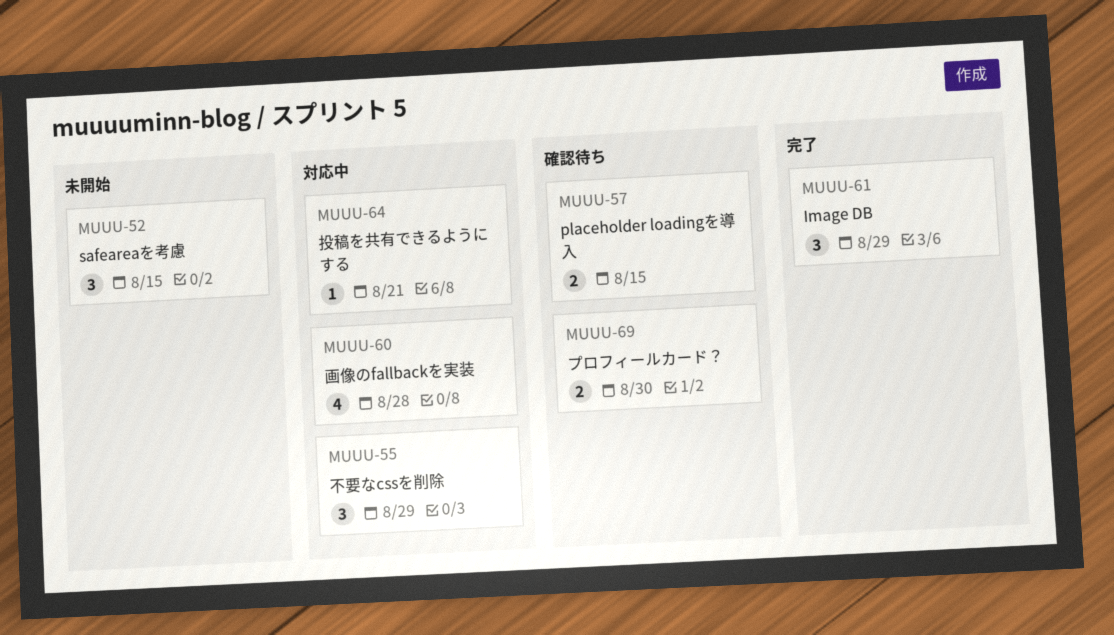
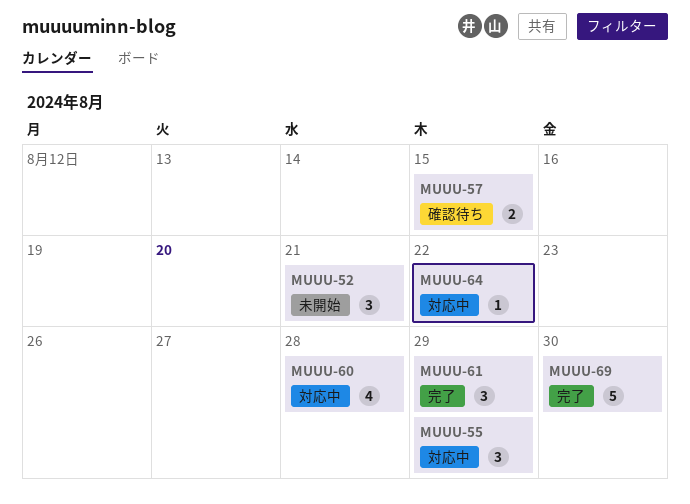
MUUU-52, due: Aug 15 -> Aug 21
MUUU-64, due: Aug 21 -> Aug 22
MUUU-69, status: 確認待ち -> 完了
MUUU-69, estimate: 2 -> 5

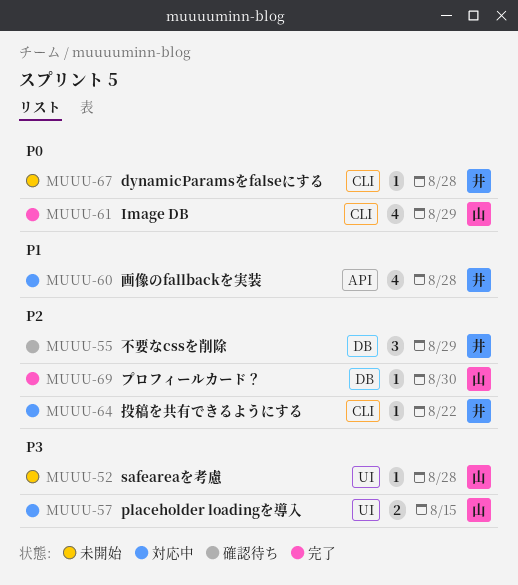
MUUU-52, estimate: 3 -> 1
MUUU-52, due: Aug 21 -> Aug 28
MUUU-55, status: 対応中 -> 確認待ち
MUUU-57, status: 確認待ち -> 対応中
MUUU-61, estimate: 3 -> 4
MUUU-67: none -> present
MUUU-69, estimate: 5 -> 1

